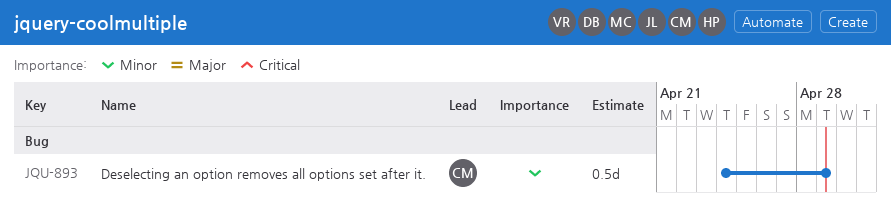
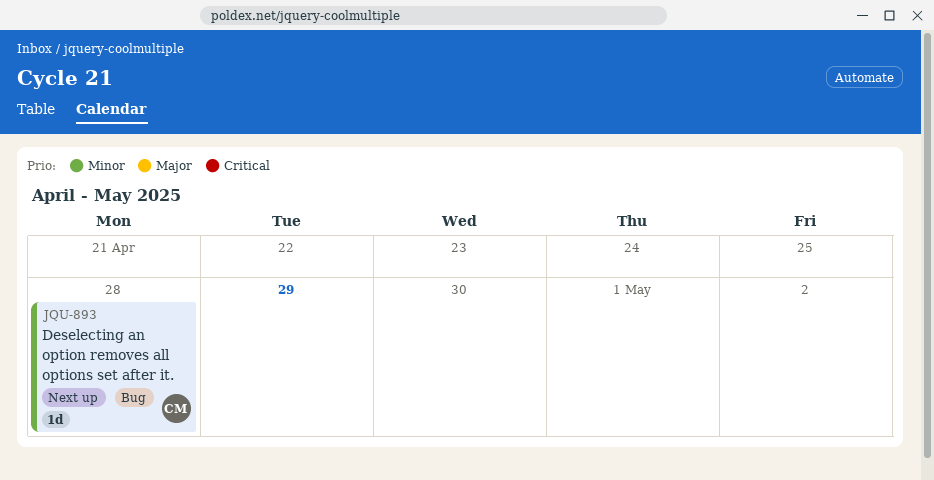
JQU-893, estimate: 0.5d -> 1d
JQU-893, due: Apr 29 -> Apr 28

